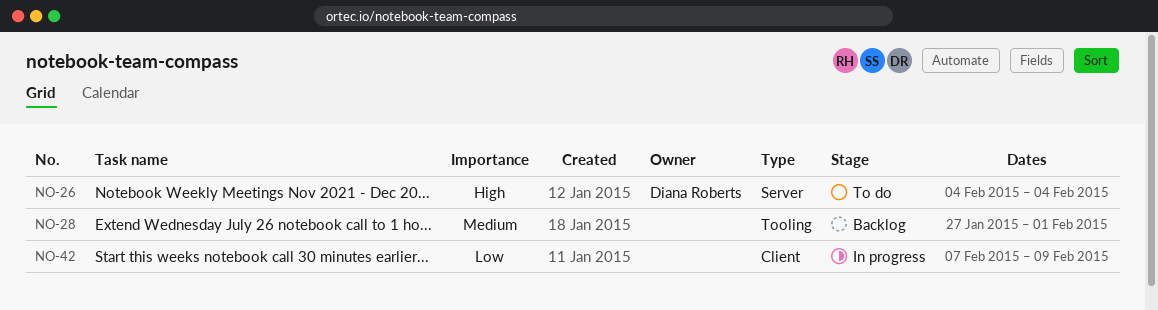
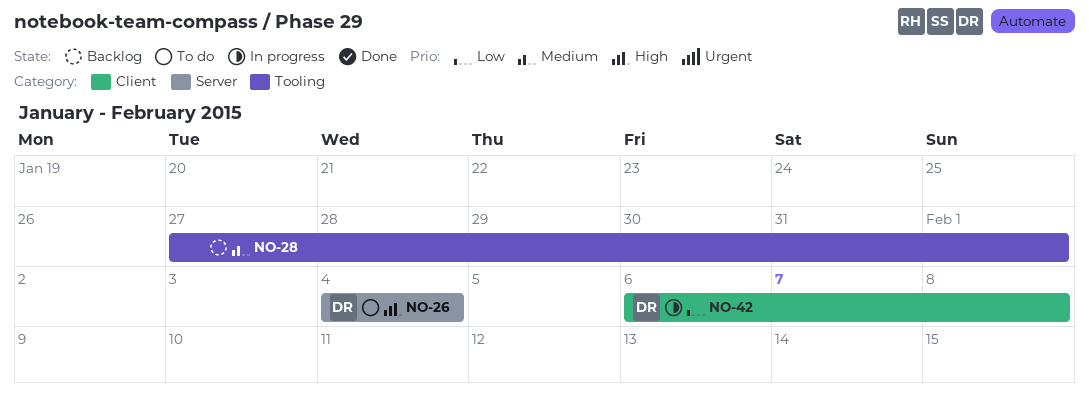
NO-42, owner: none -> Diana Roberts
NO-42, start: Feb 7 -> Feb 6
NO-42, due: Feb 9 -> Feb 8

